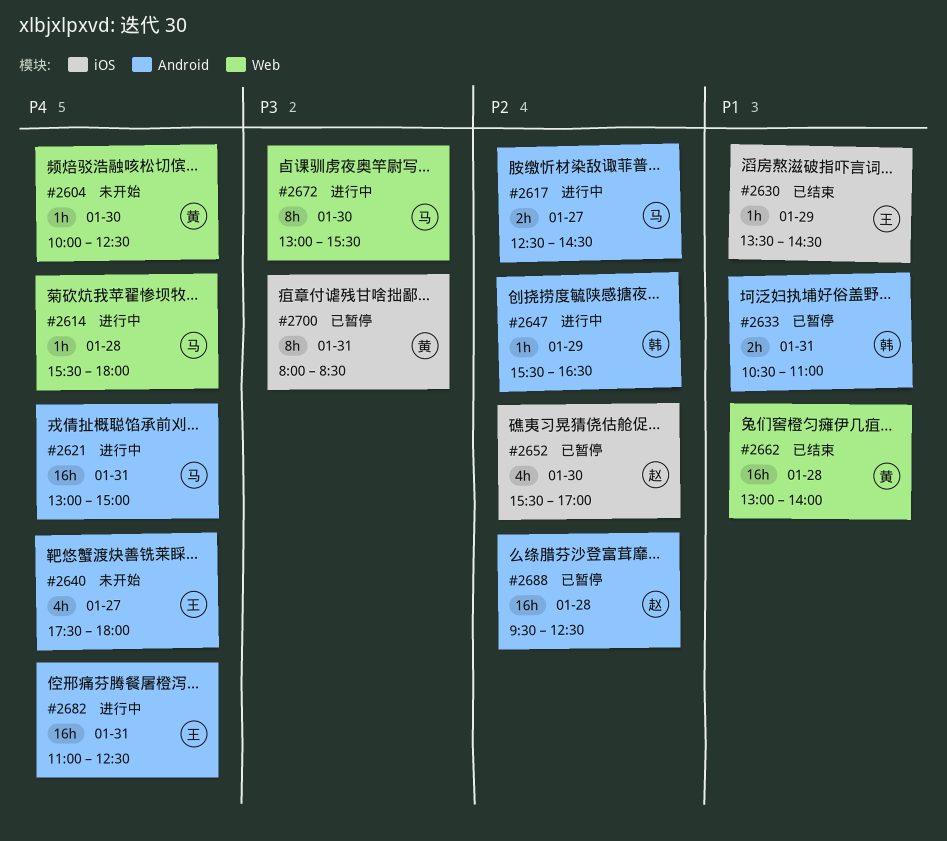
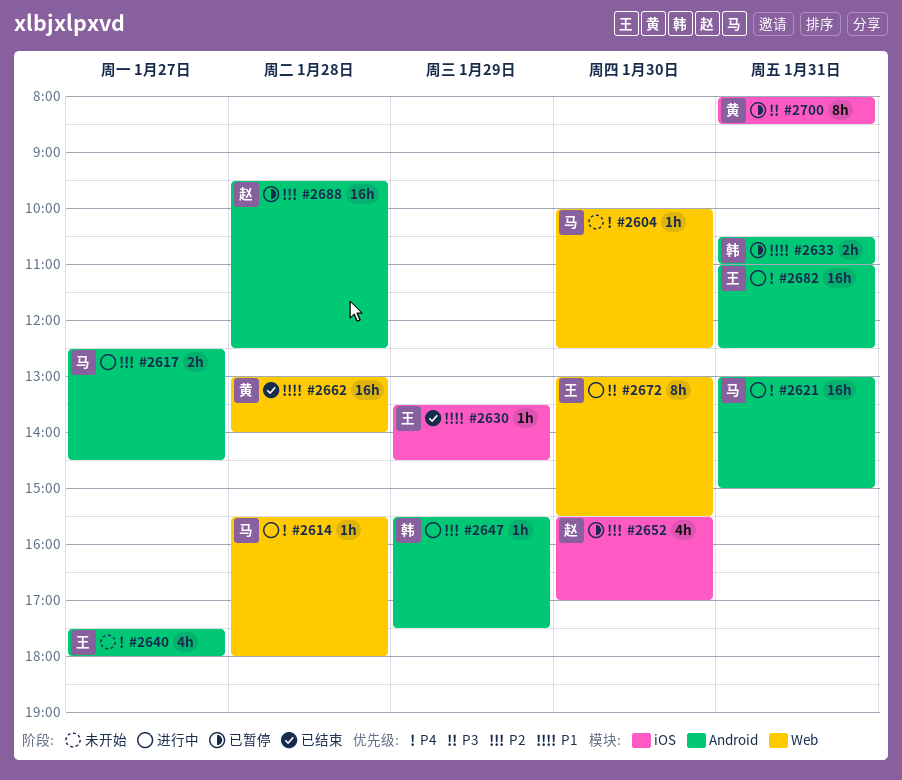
#2604, owner: 黄 -> 马
#2647, ends: 16:30 -> 17:30
#2672, owner: 马 -> 王

